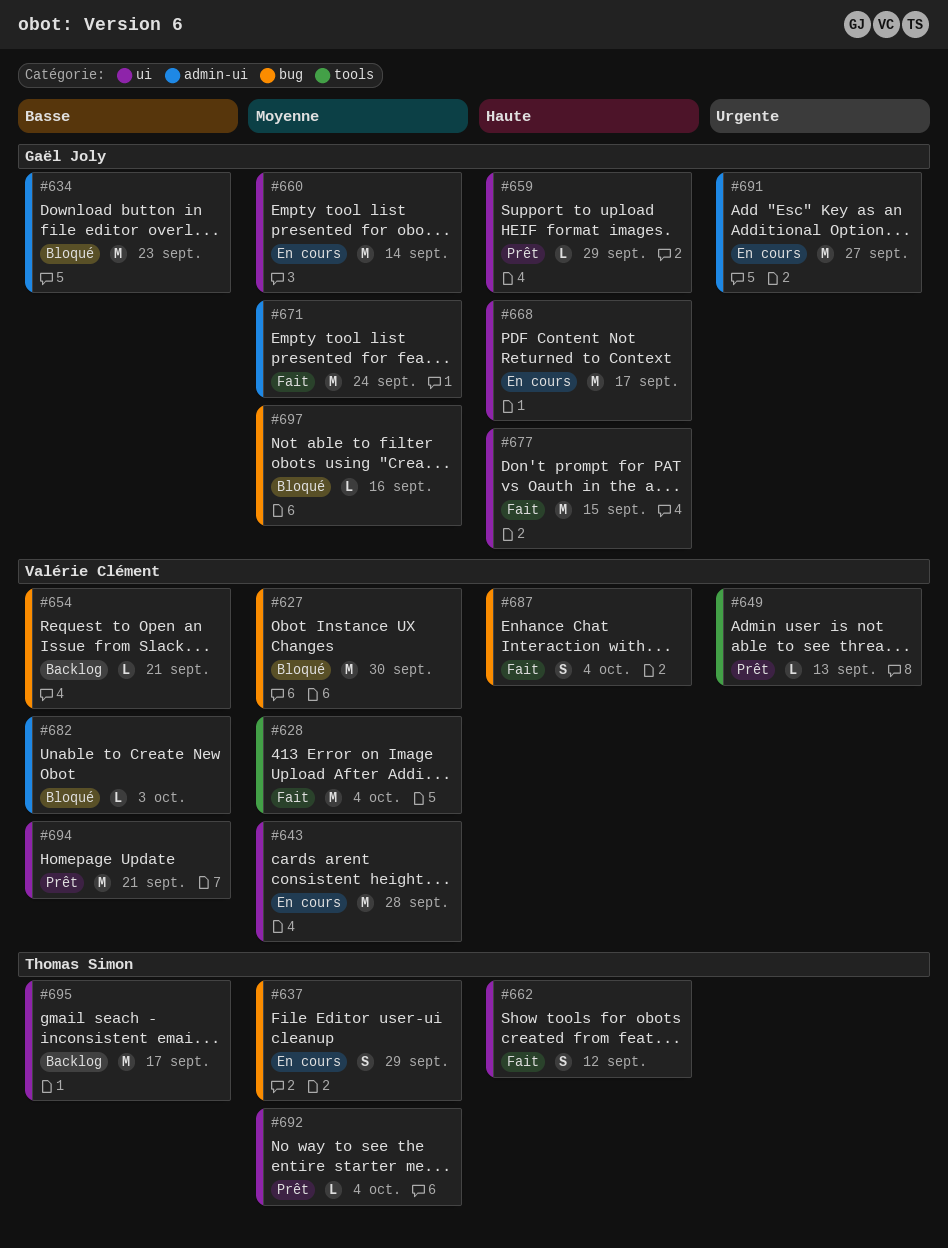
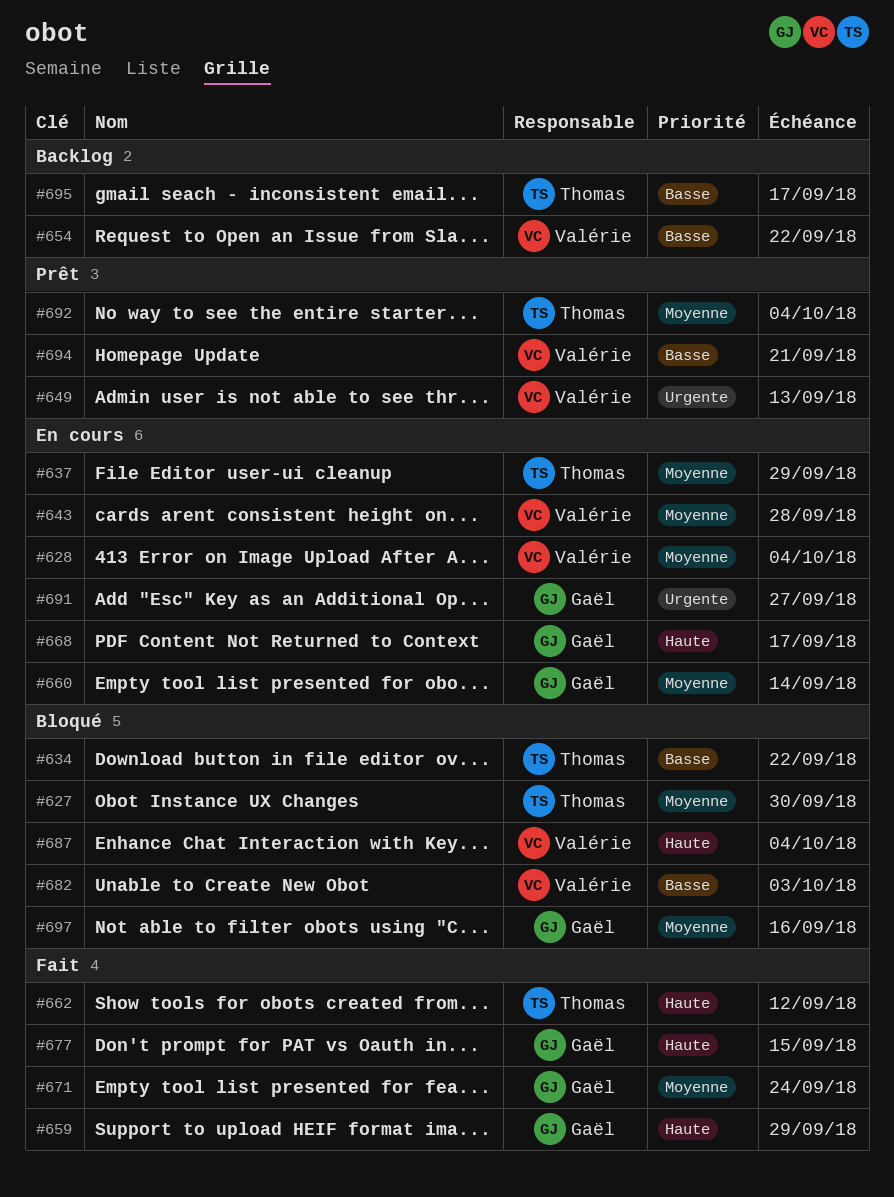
#627, owner: Valérie Clément -> Thomas Simon
#628, status: Fait -> En cours
#634, owner: Gaël Joly -> Thomas Simon
#634, due: Sep 23 -> Sep 22
#654, due: Sep 21 -> Sep 22
#659, status: Prêt -> Fait
#687, status: Fait -> Bloqué

